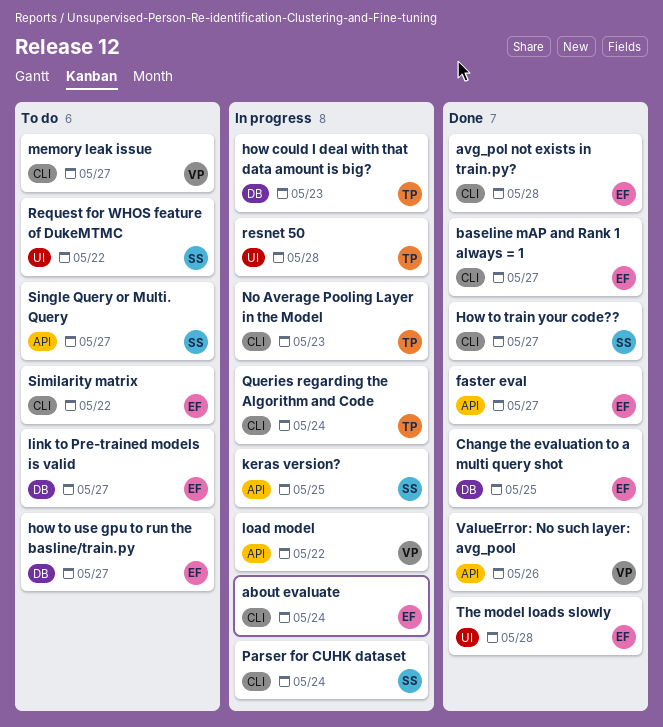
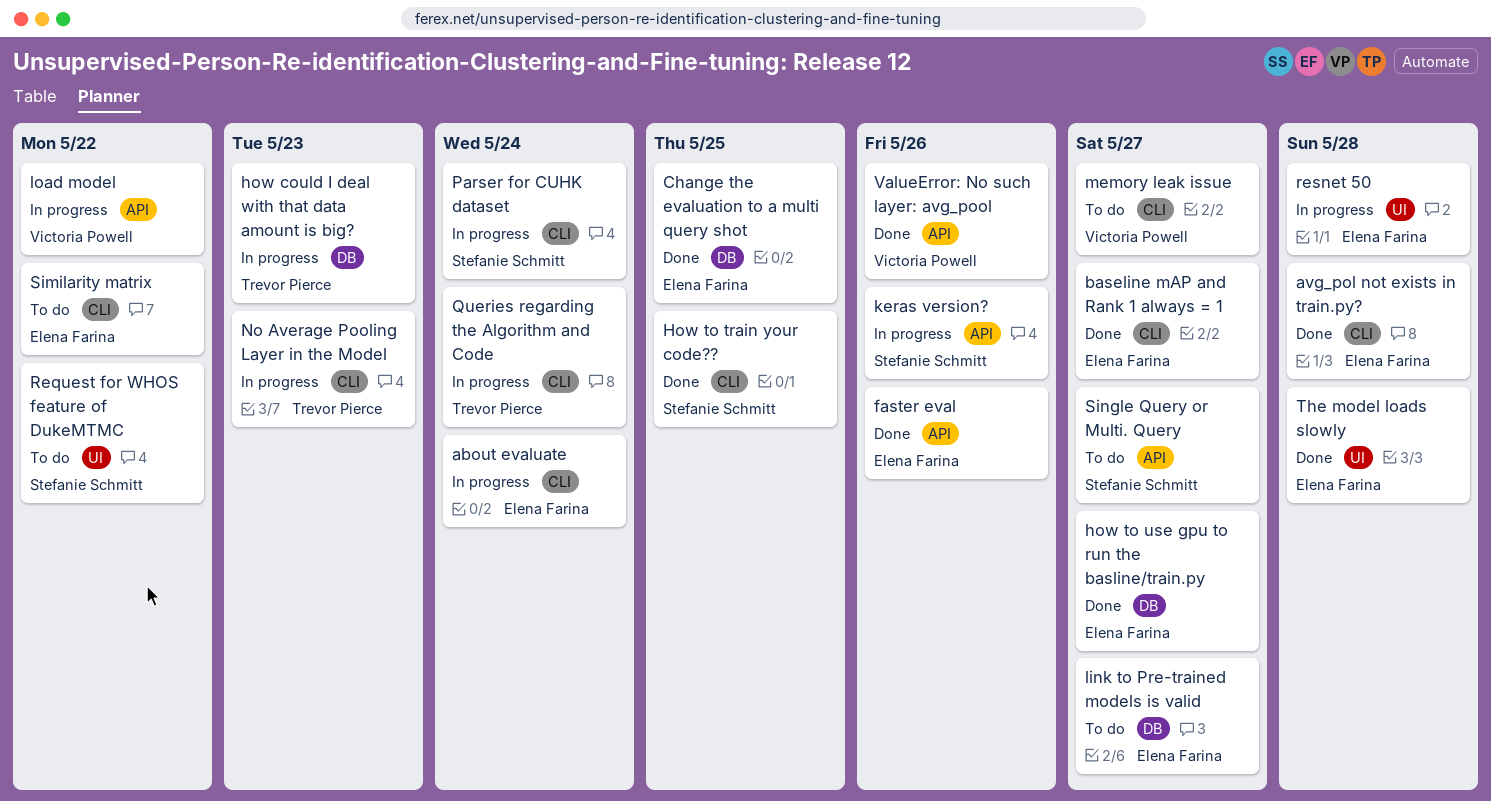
faster eval, due: May 27 -> May 26
How to train your code??, due: May 27 -> May 25
how to use gpu to run the basline/train.py, status: To do -> Done
keras version?, due: May 25 -> May 26
resnet 50, owner: Trevor Pierce -> Elena Farina

